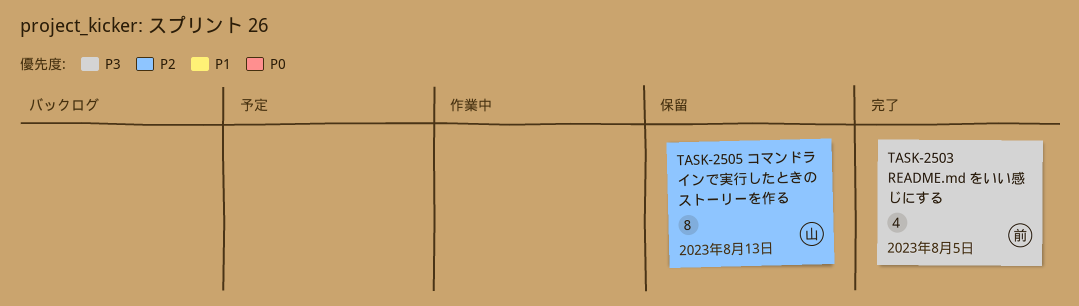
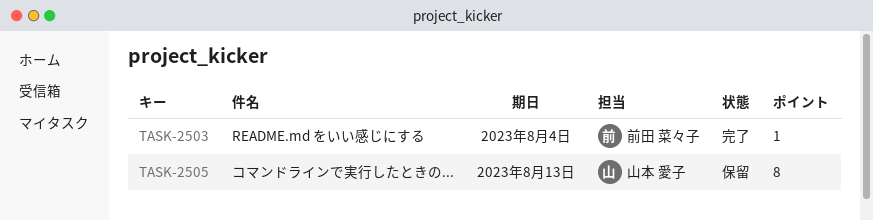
TASK-2503, estimate: 4 -> 1
TASK-2503, due: Aug 5 -> Aug 4

